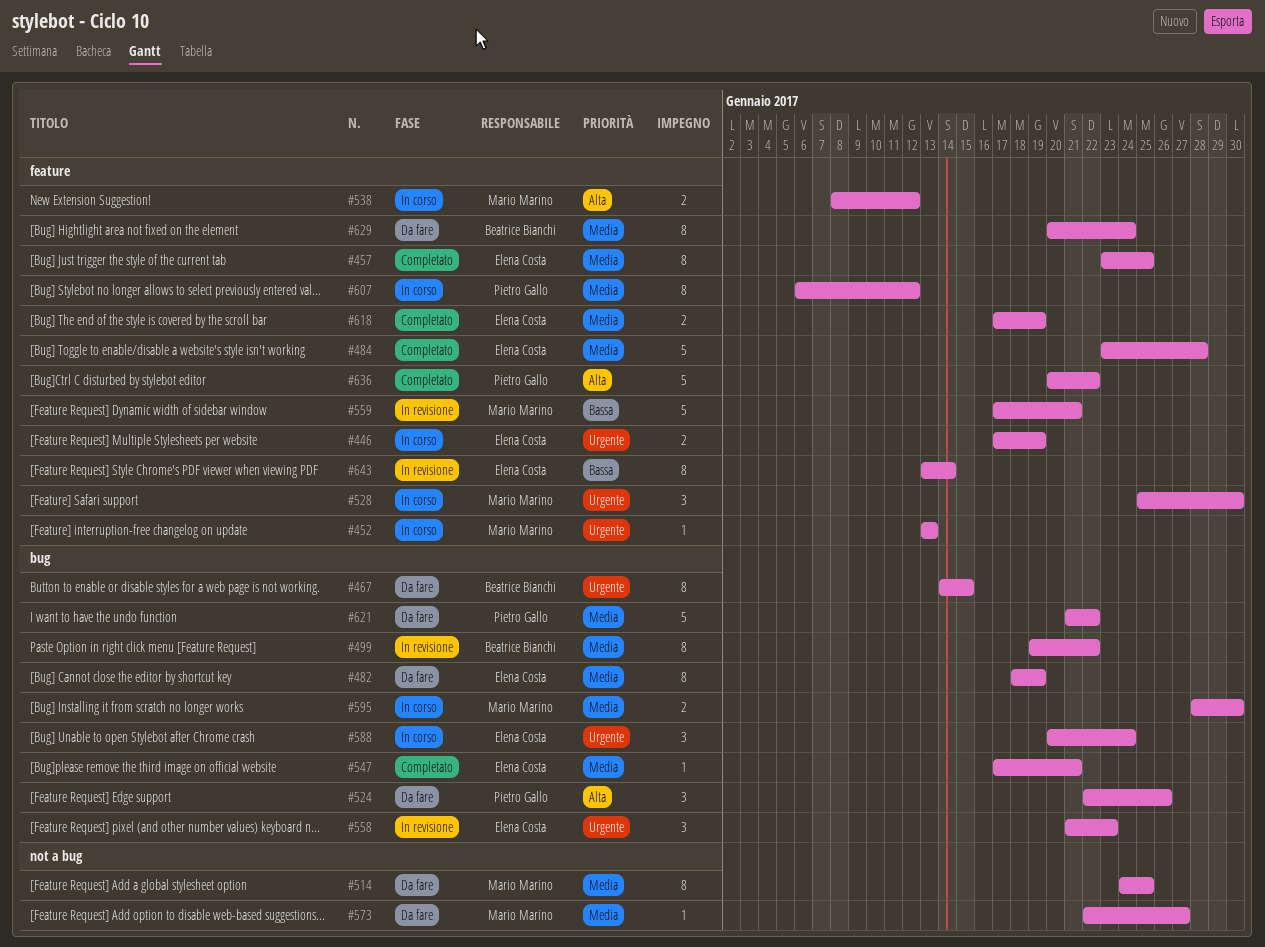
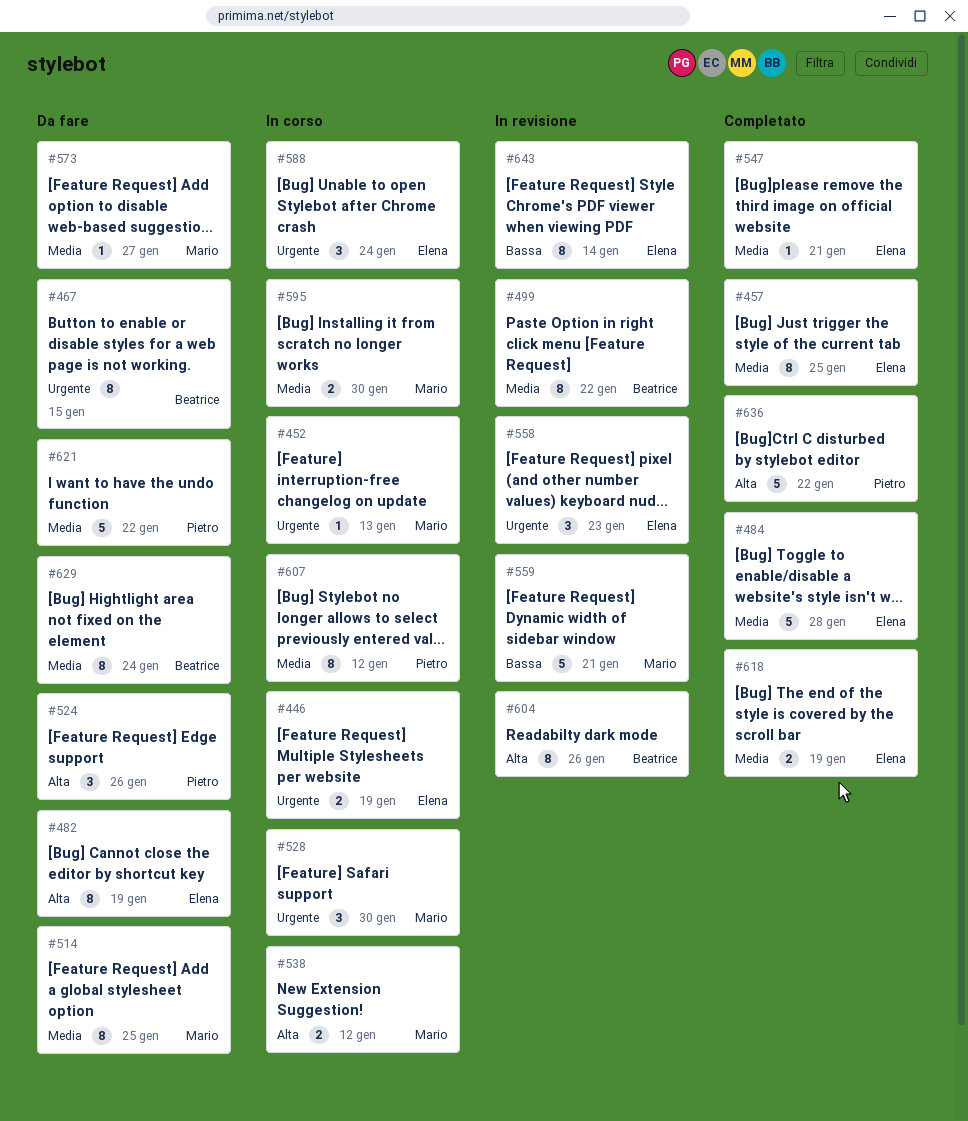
#482, priority: Media -> Alta
#604: none -> present

